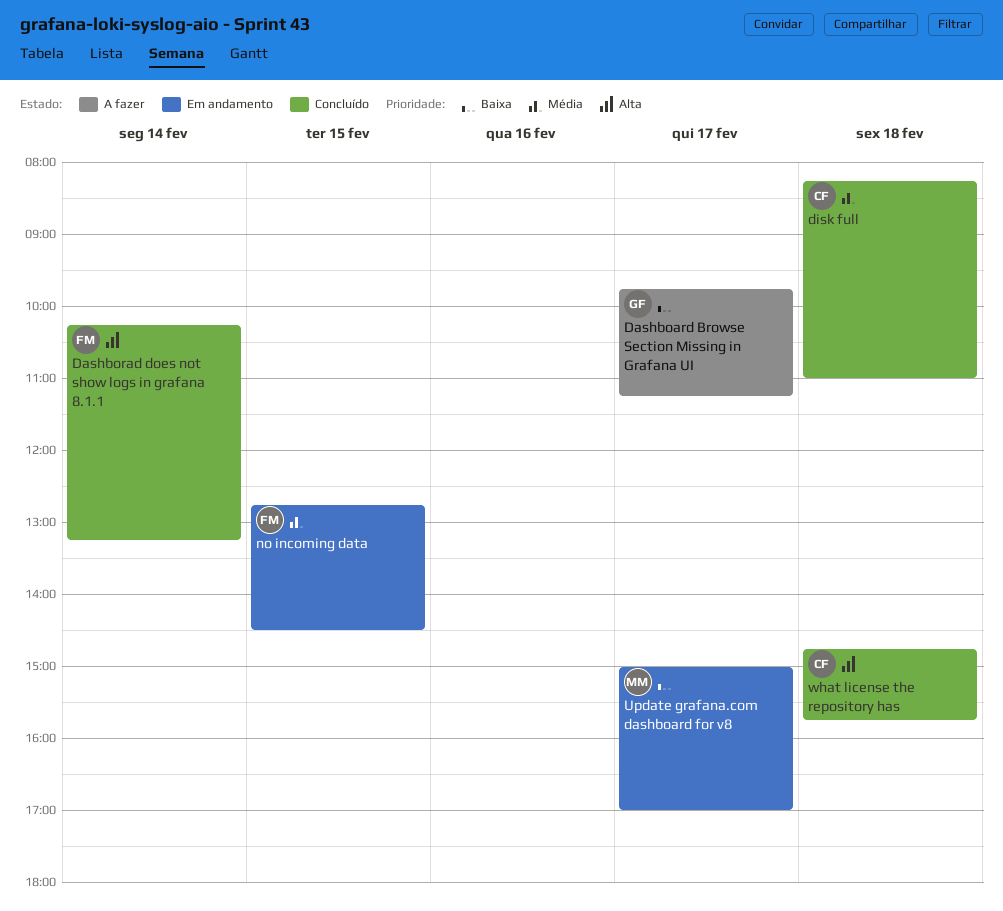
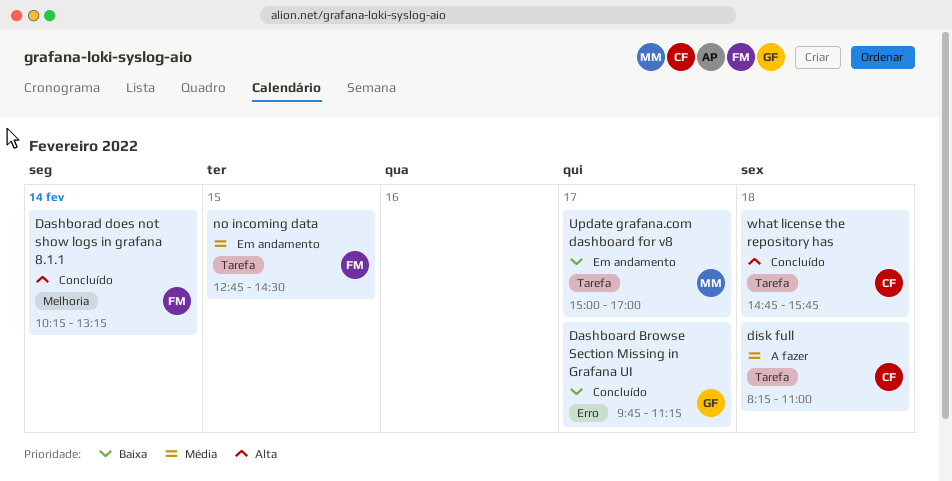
Dashboard Browse Section Missing in Grafana UI, status: A fazer -> Concluído
disk full, status: Concluído -> A fazer

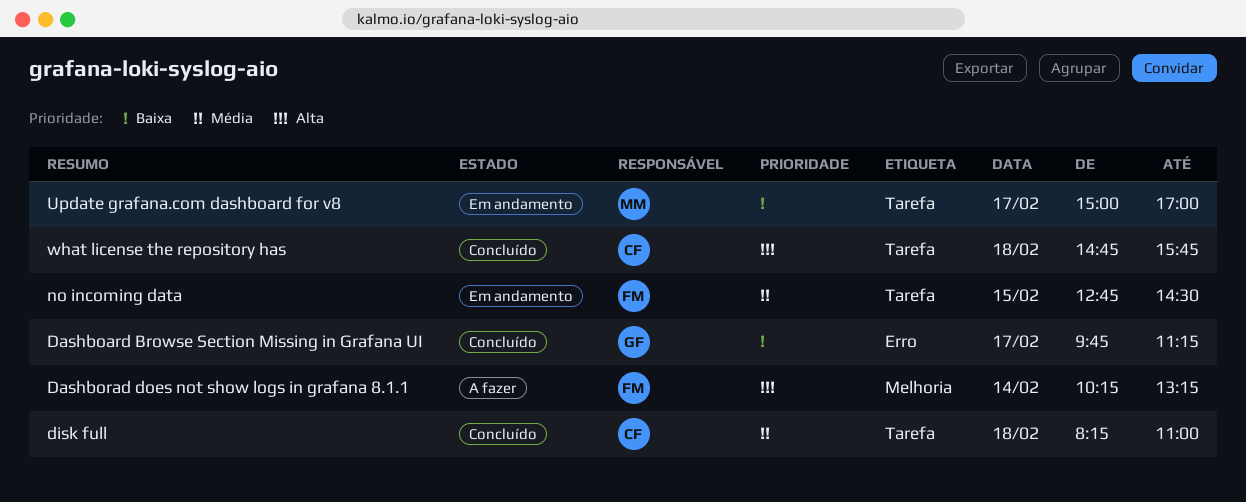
Dashborad does not show logs in grafana 8.1.1, status: Concluído -> A fazer
disk full, status: A fazer -> Concluído

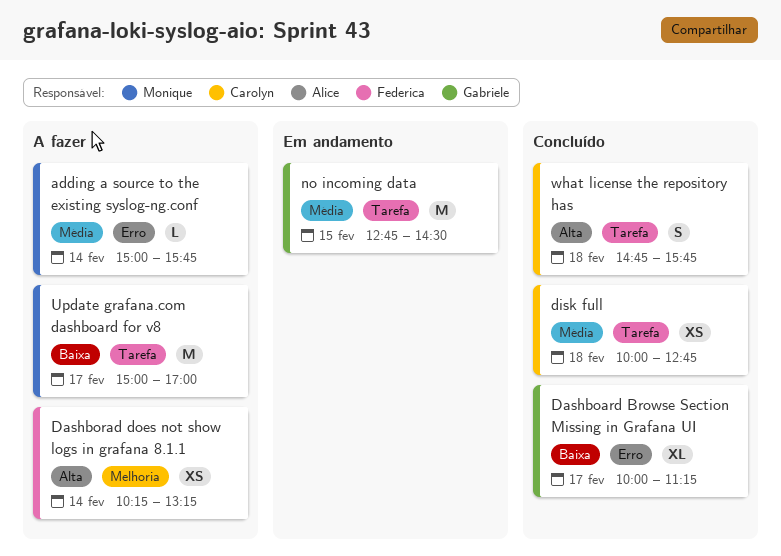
adding a source to the existing syslog-ng.conf: none -> present
Dashboard Browse Section Missing in Grafana UI, begins: 09:45 -> 10:00
disk full, begins: 08:15 -> 10:00
disk full, ends: 11:00 -> 12:45
no incoming data, owner: Federica -> Gabriele
Update grafana.com dashboard for v8, status: Em andamento -> A fazer

